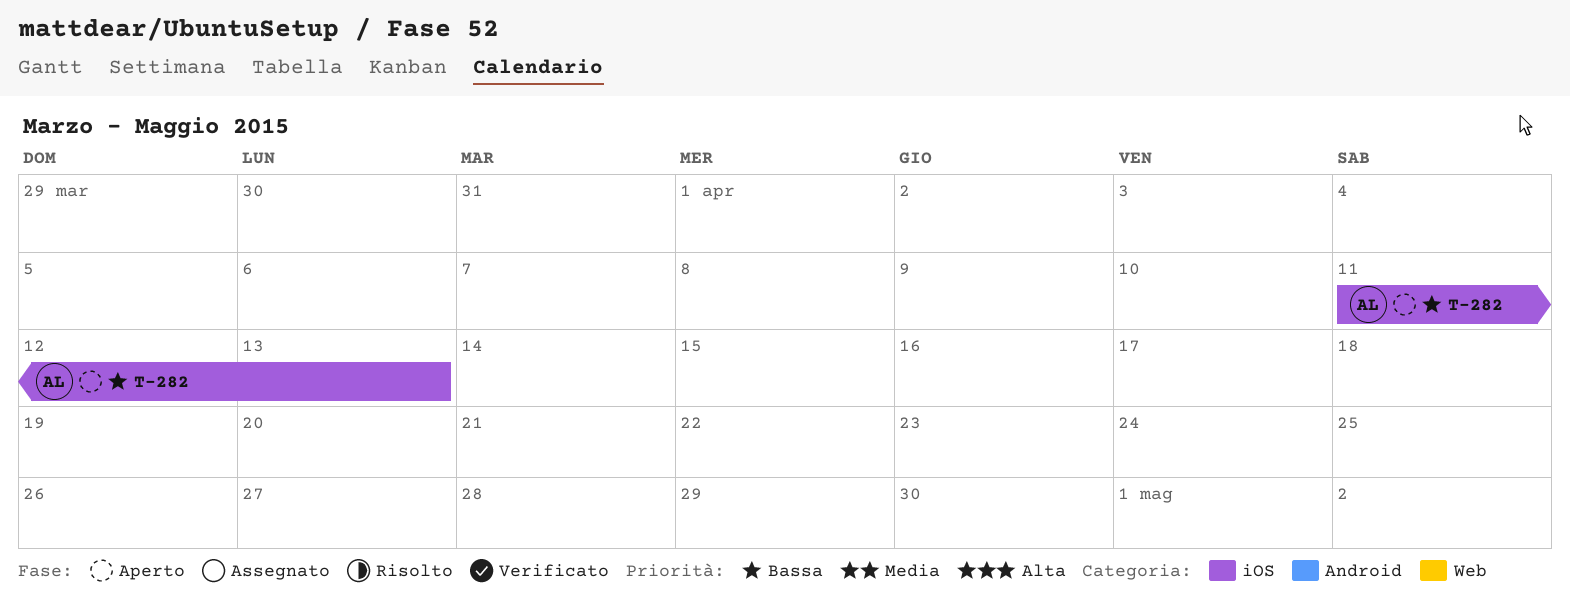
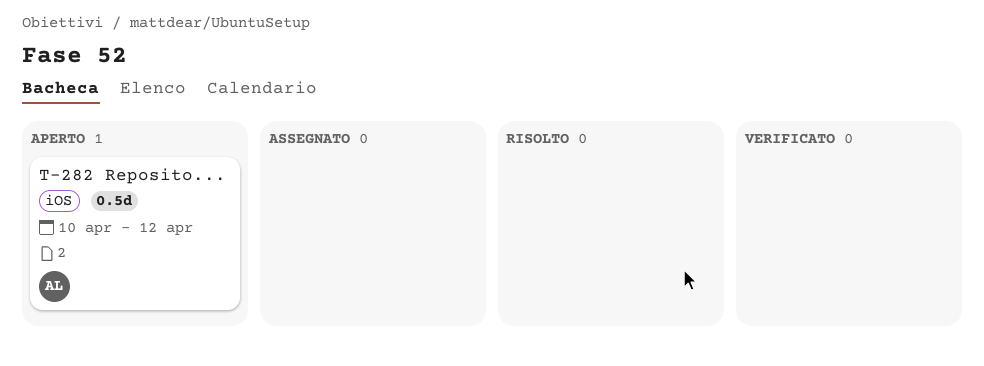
T-282, start: Apr 11 -> Apr 10
T-282, due: Apr 13 -> Apr 12

